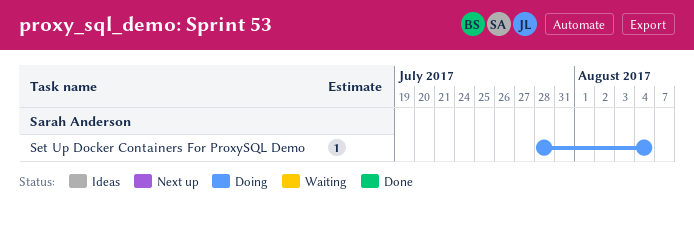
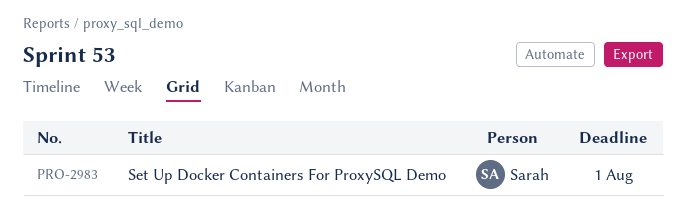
Set Up Docker Containers For ProxySQL Demo, due: Aug 4 -> Aug 1

